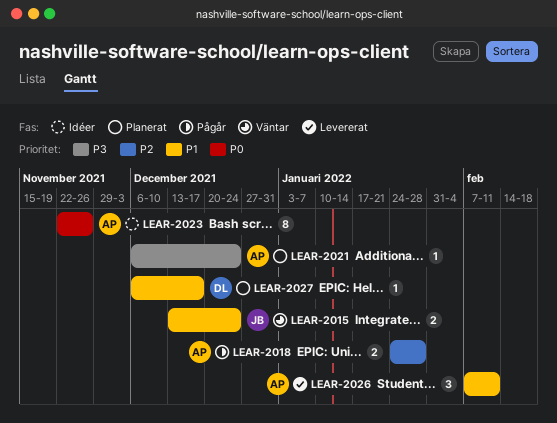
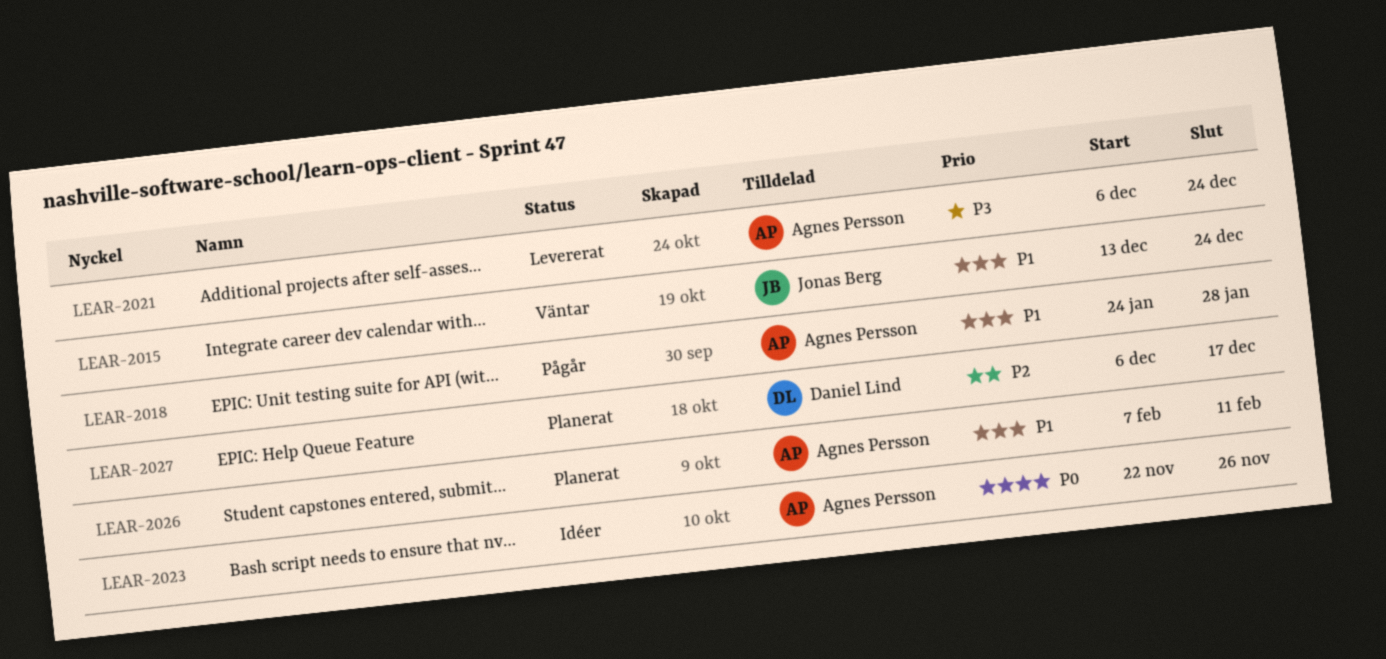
LEAR-2018, priority: P2 -> P1
LEAR-2021, status: Planerat -> Levererat
LEAR-2026, status: Levererat -> Planerat
LEAR-2027, priority: P1 -> P2

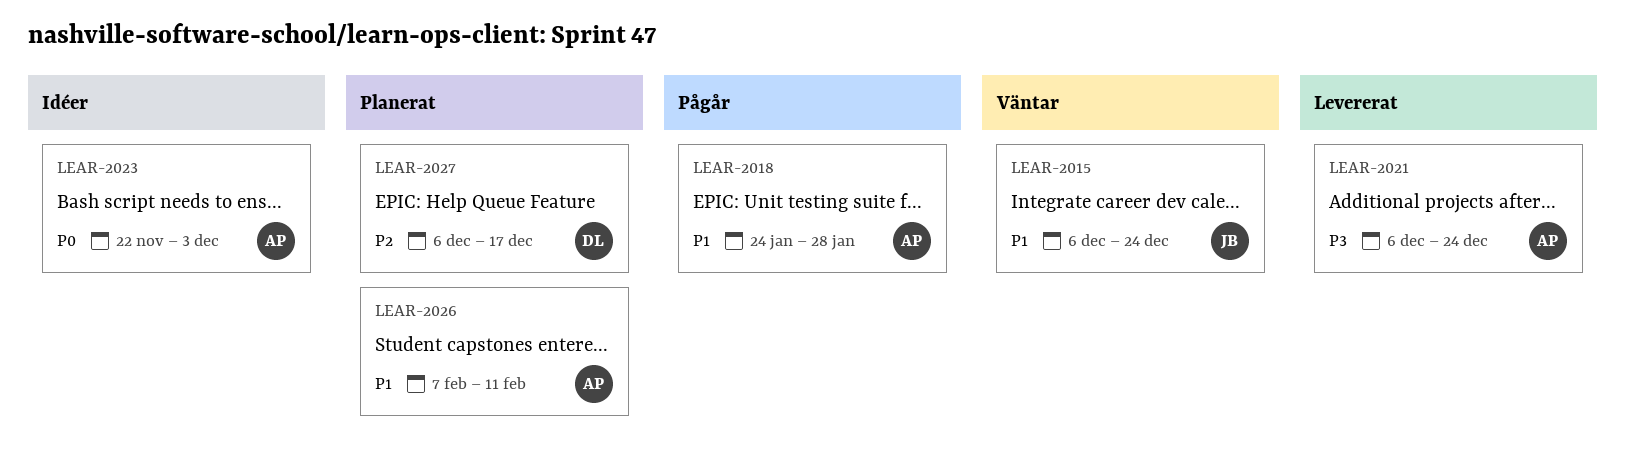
LEAR-2015, start: Dec 13 -> Dec 6
LEAR-2023, due: Nov 26 -> Dec 3

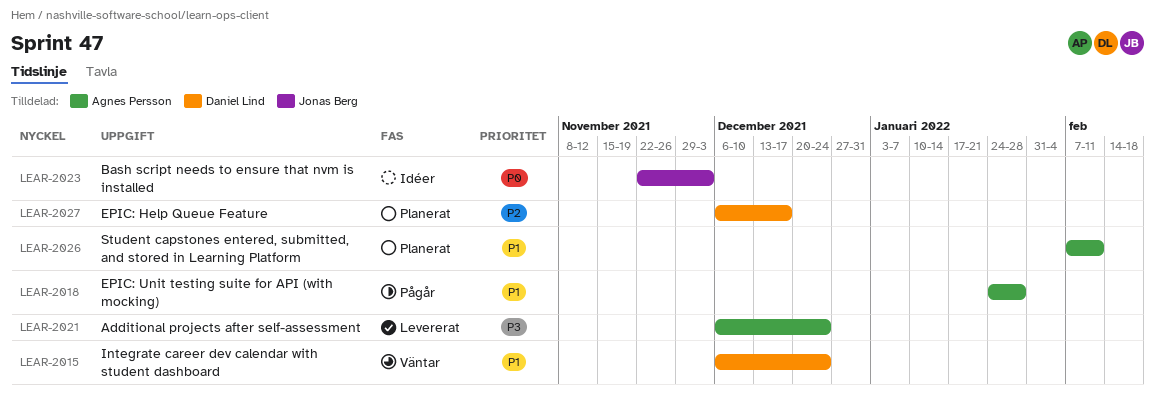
LEAR-2015, owner: Jonas Berg -> Daniel Lind
LEAR-2023, owner: Agnes Persson -> Jonas Berg

